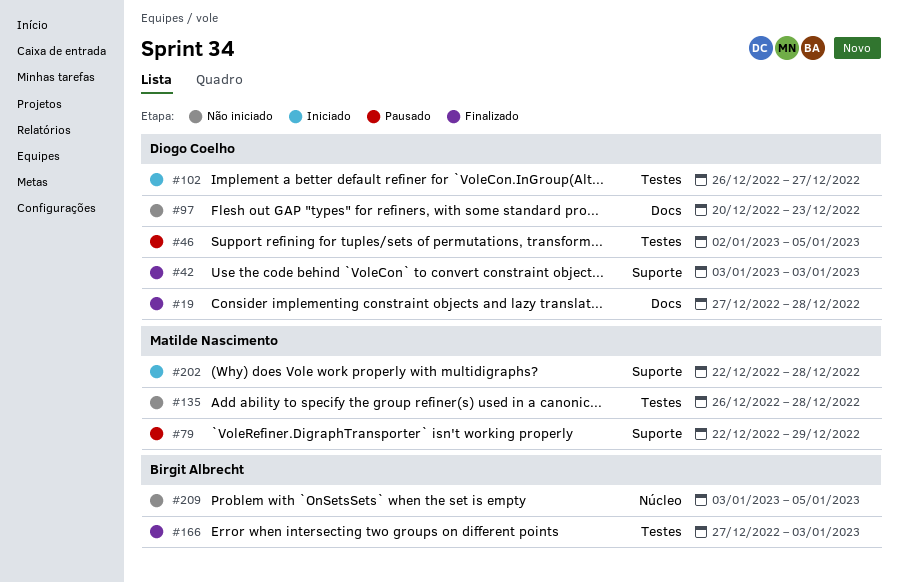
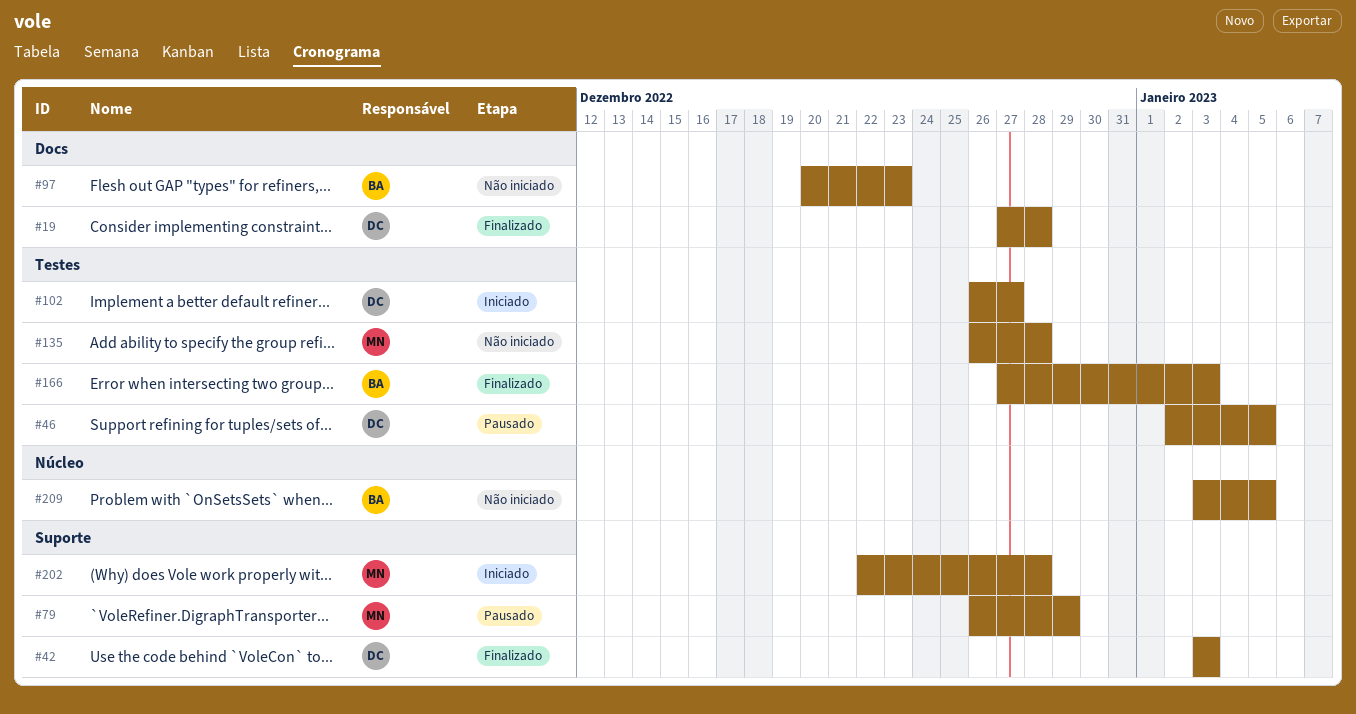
#79, start: Dec 22 -> Dec 26
#97, owner: Diogo Coelho -> Birgit Albrecht

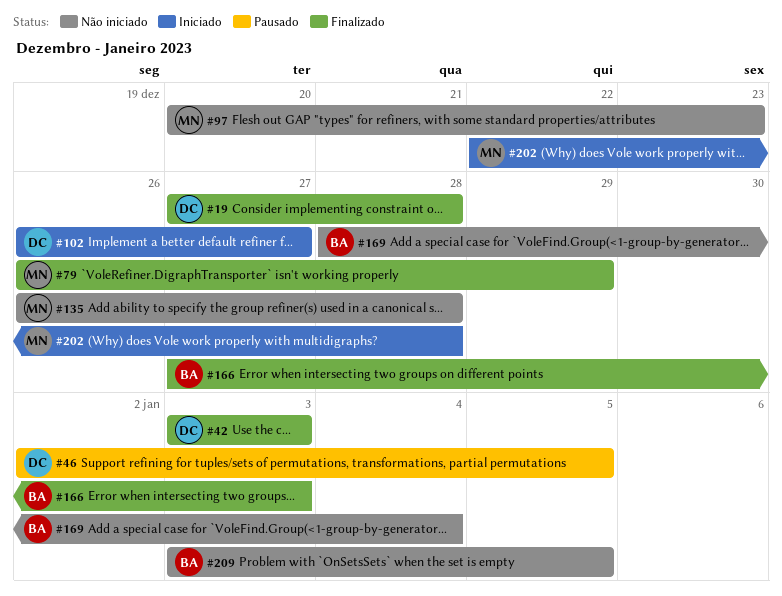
#79, status: Pausado -> Finalizado
#97, owner: BA -> MN
#169: none -> present

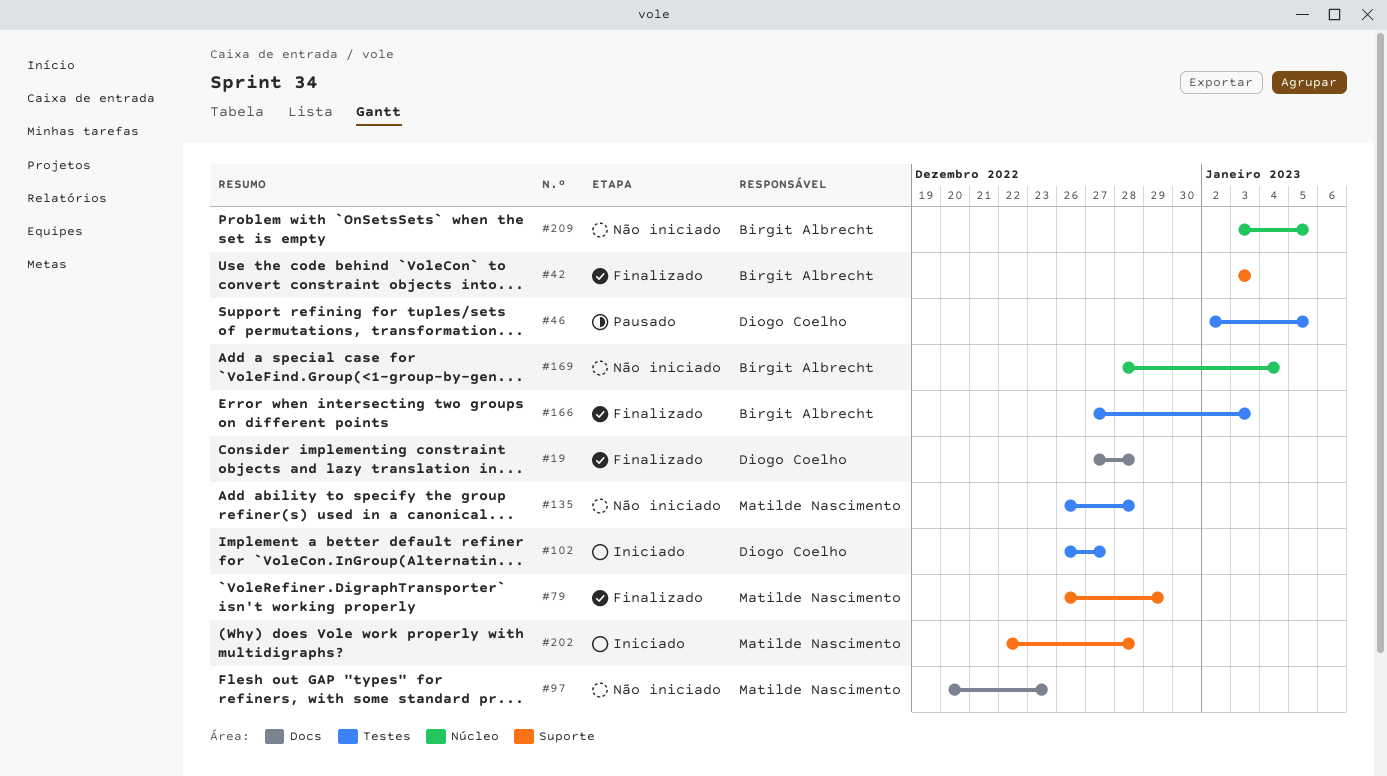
#42, owner: Diogo Coelho -> Birgit Albrecht

